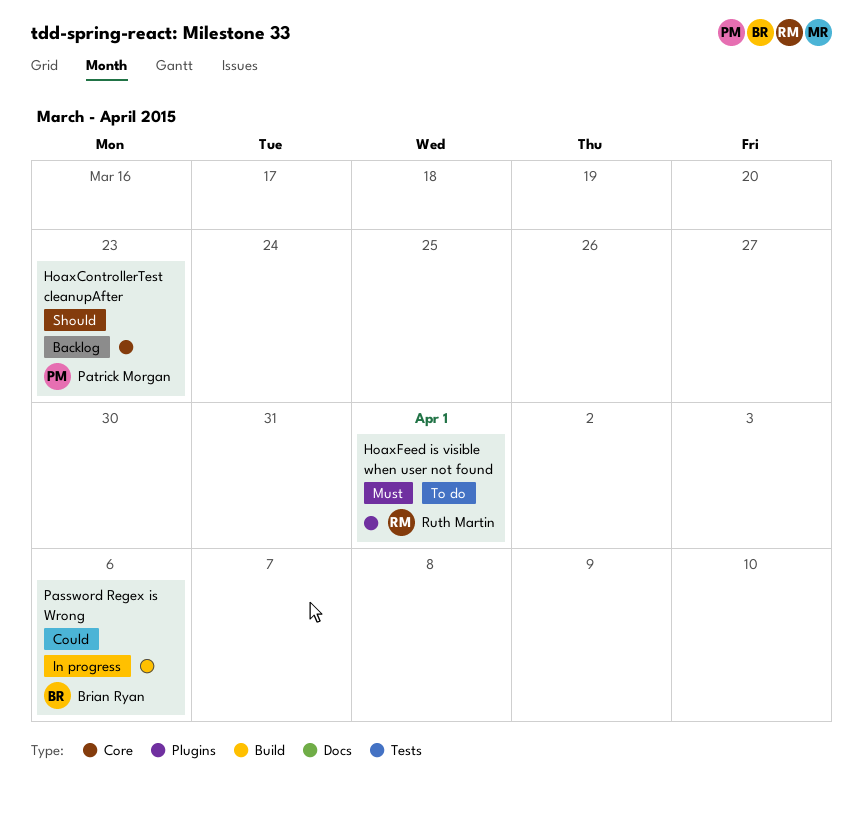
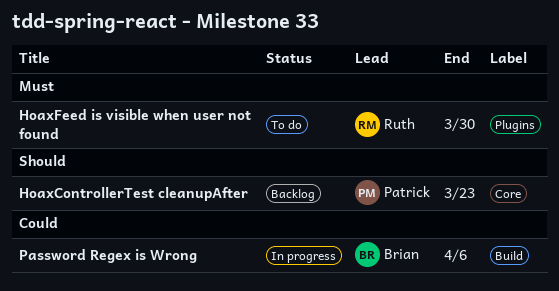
HoaxFeed is visible when user not found, due: Apr 1 -> Mar 30

